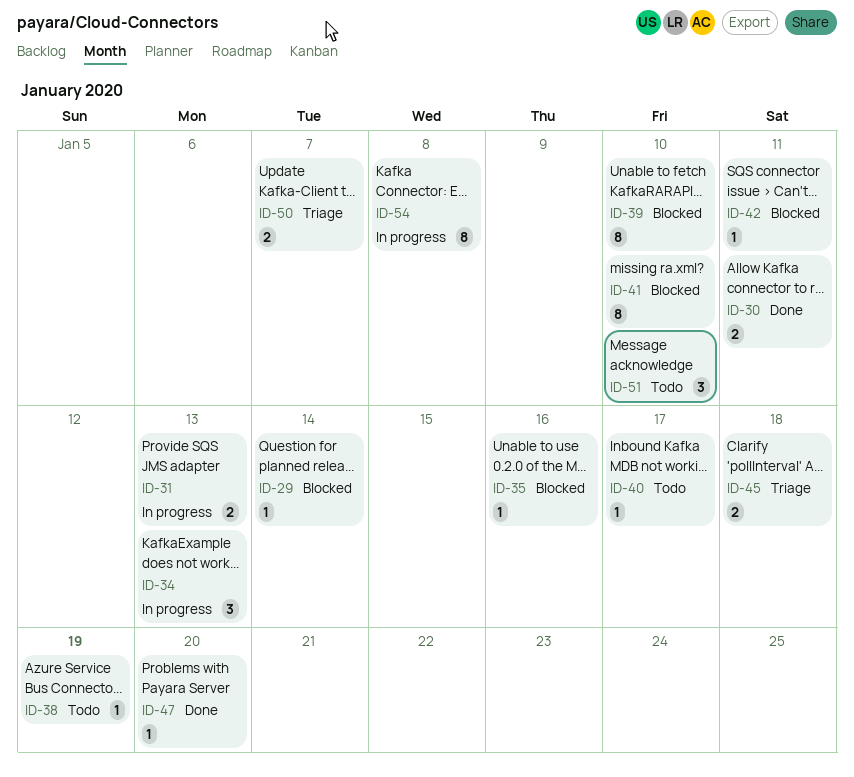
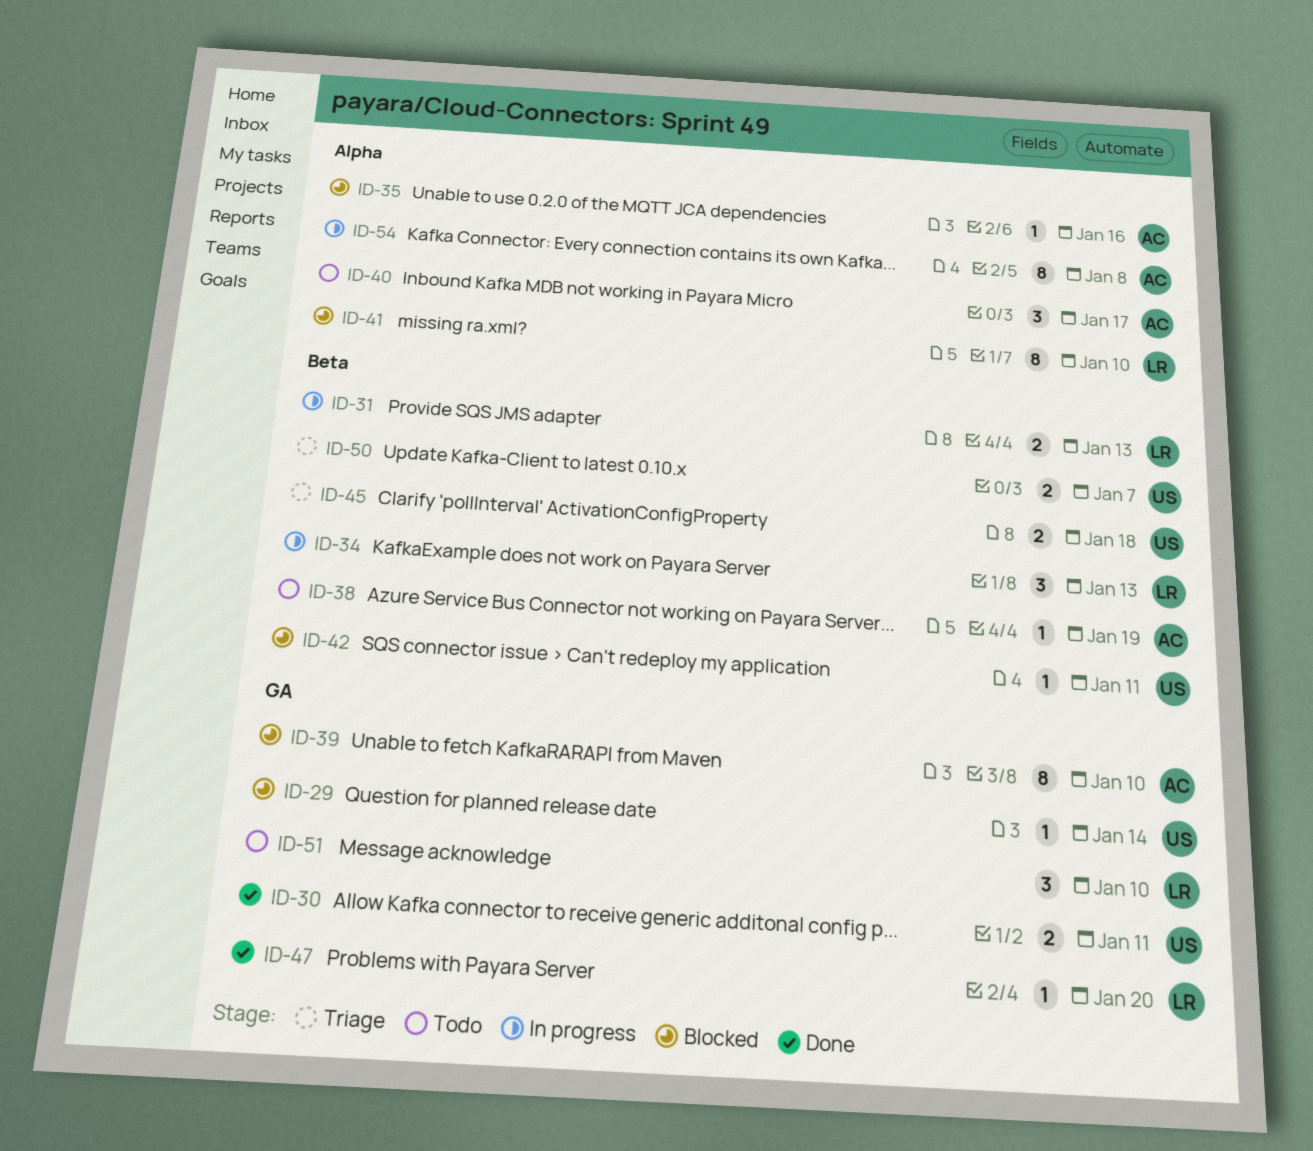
ID-40, estimate: 1 -> 3

